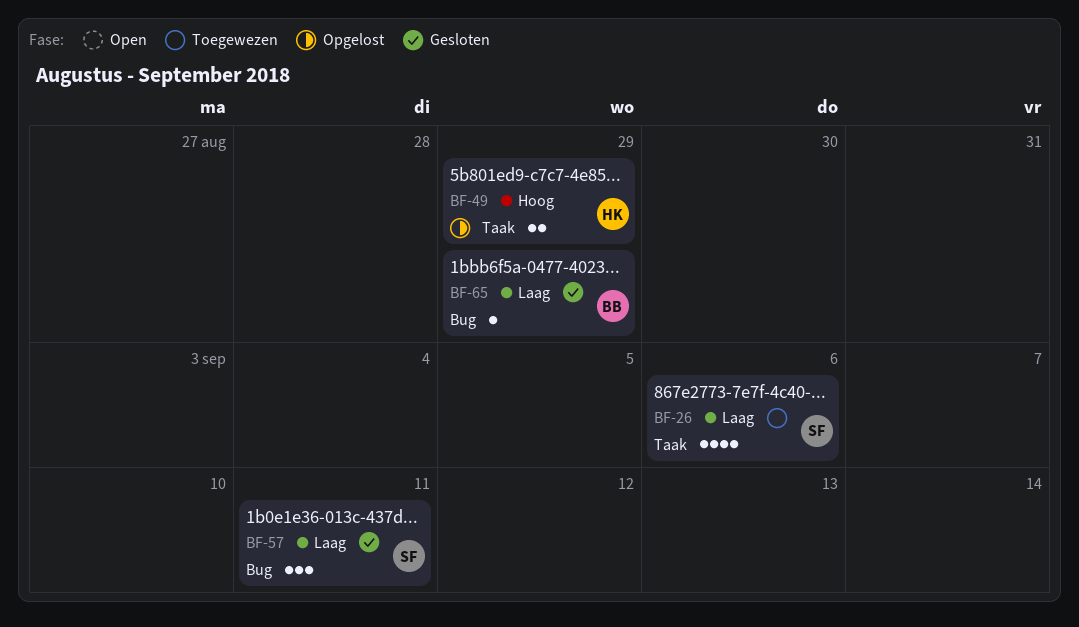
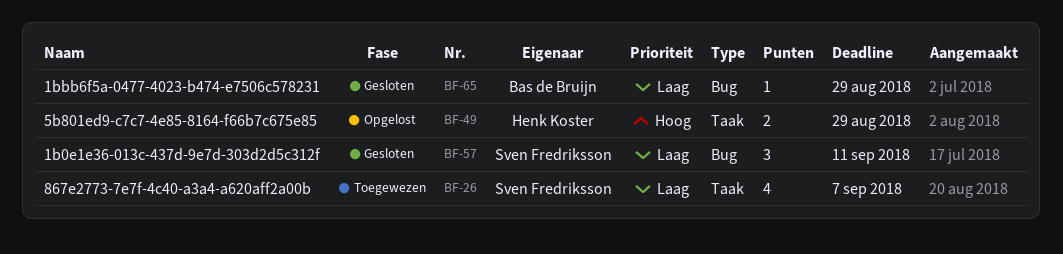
BF-26, due: Sep 6 -> Sep 7

